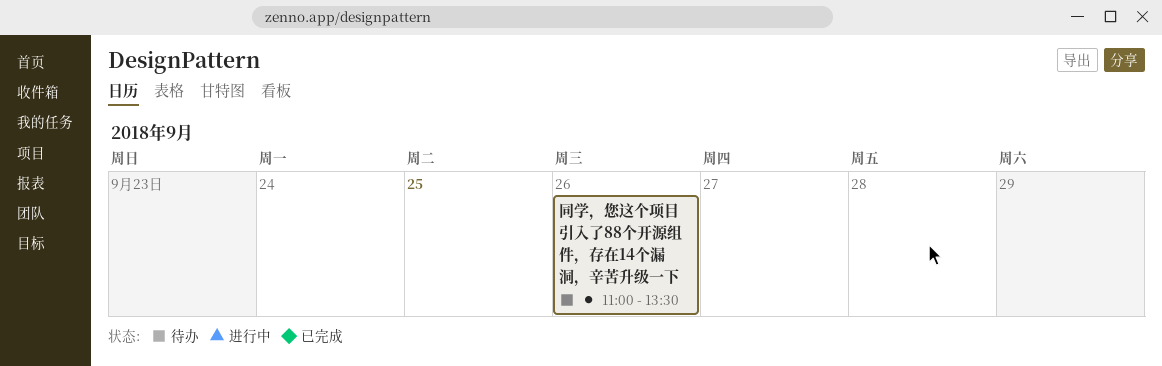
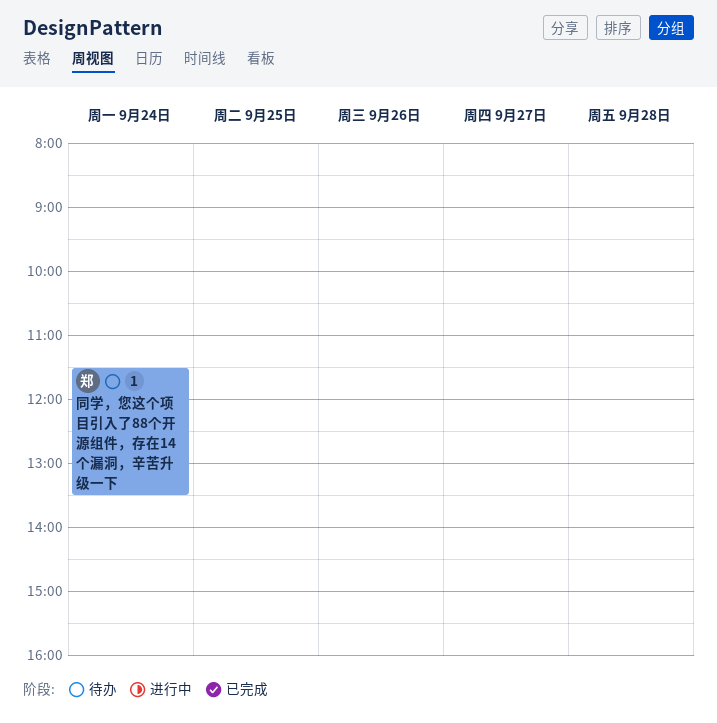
同学，您这个项目引入了88个开源组件，存在14个漏洞，辛苦升级一下, day: Sep 26 -> Sep 24
同学，您这个项目引入了88个开源组件，存在14个漏洞，辛苦升级一下, begins: 11:00 -> 11:30

